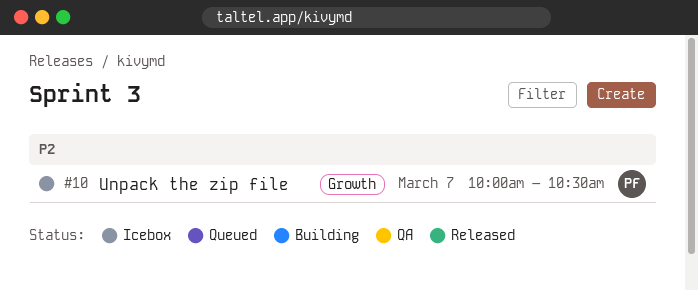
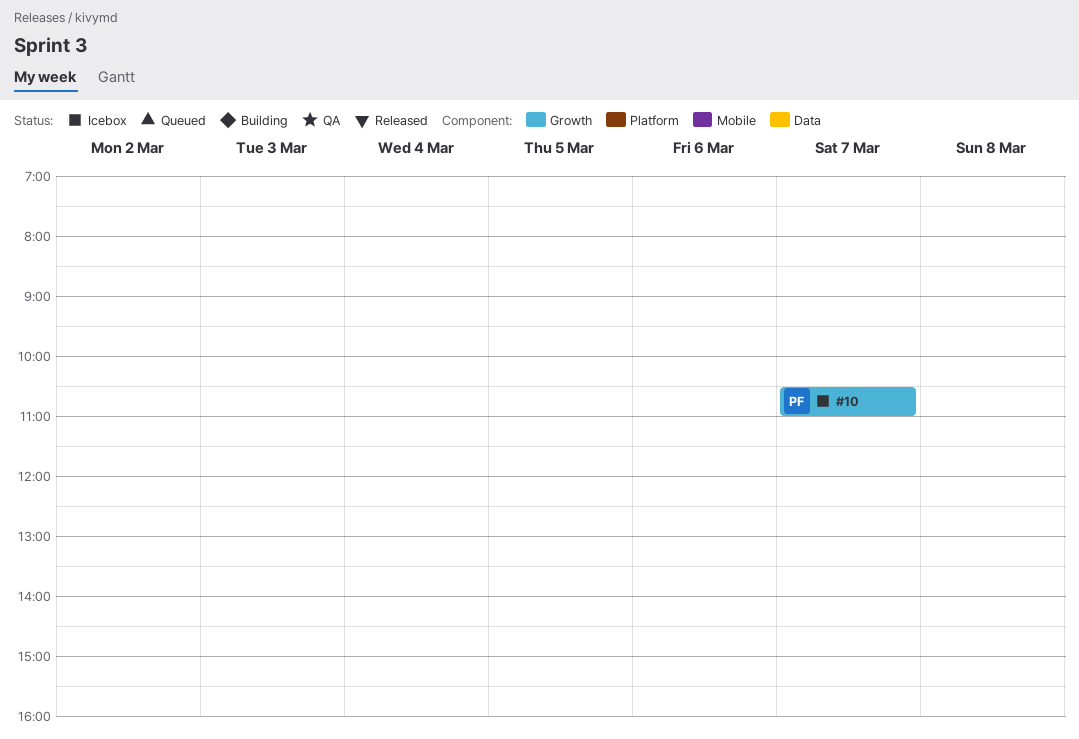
#10, begins: 10:00 -> 10:30
#10, ends: 10:30 -> 11:00

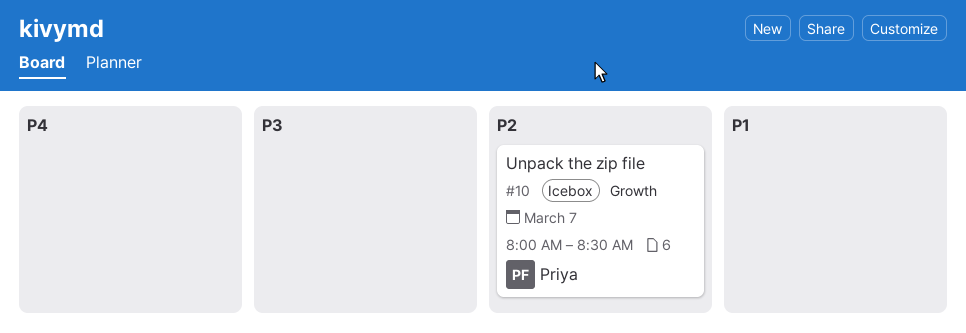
#10, begins: 10:30 -> 08:00
#10, ends: 11:00 -> 08:30

